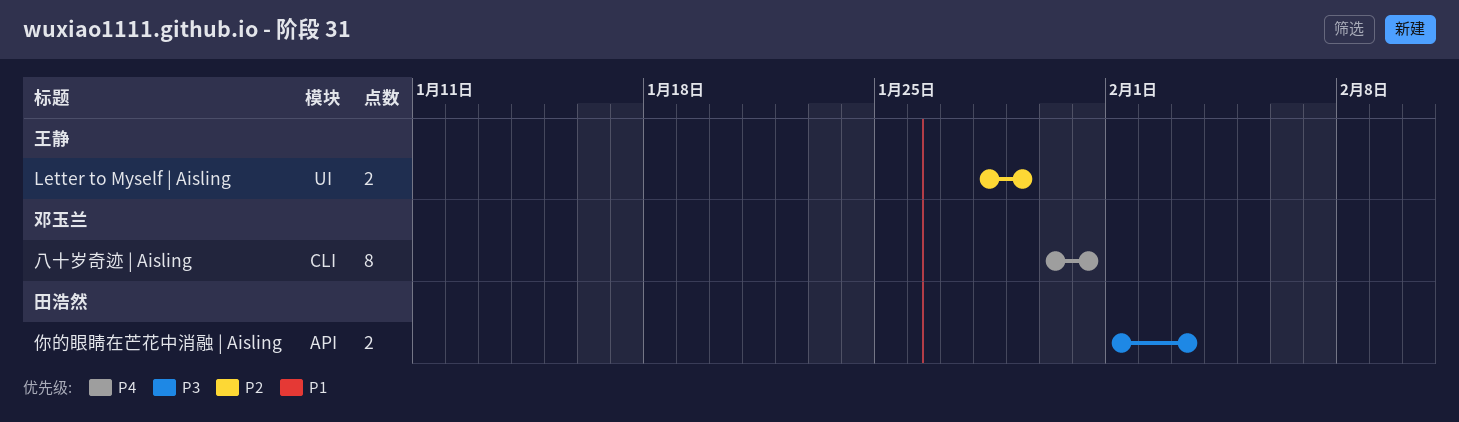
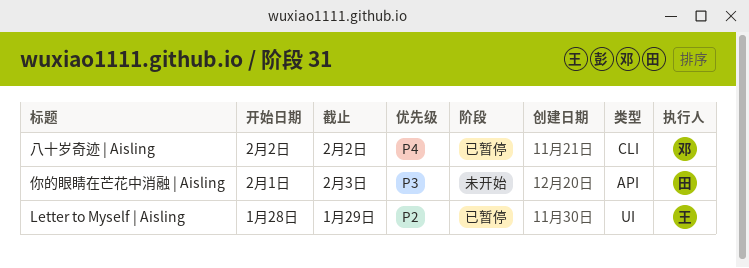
八十岁奇迹 | Aisling, start: Jan 30 -> Feb 2
八十岁奇迹 | Aisling, due: Jan 31 -> Feb 2

